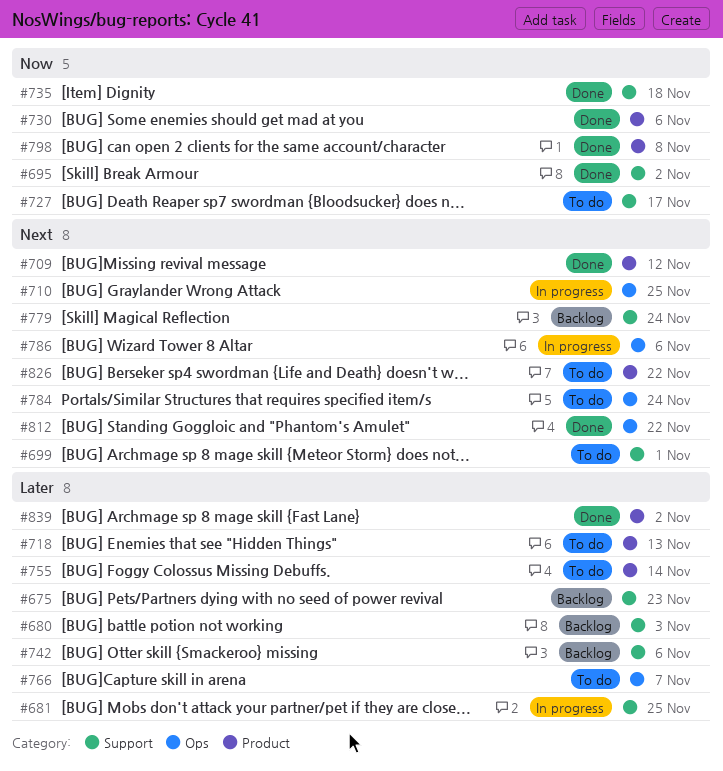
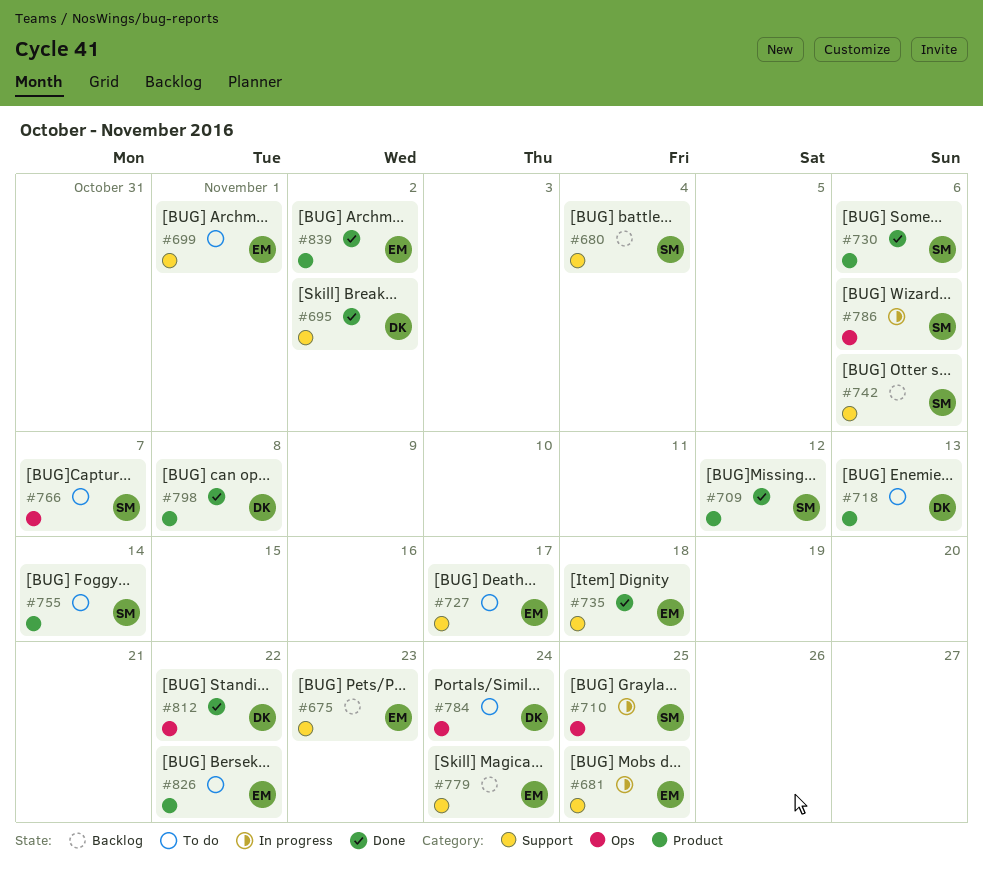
#680, due: Nov 3 -> Nov 4

